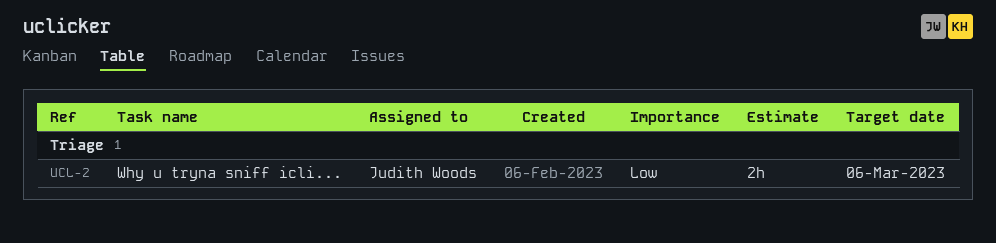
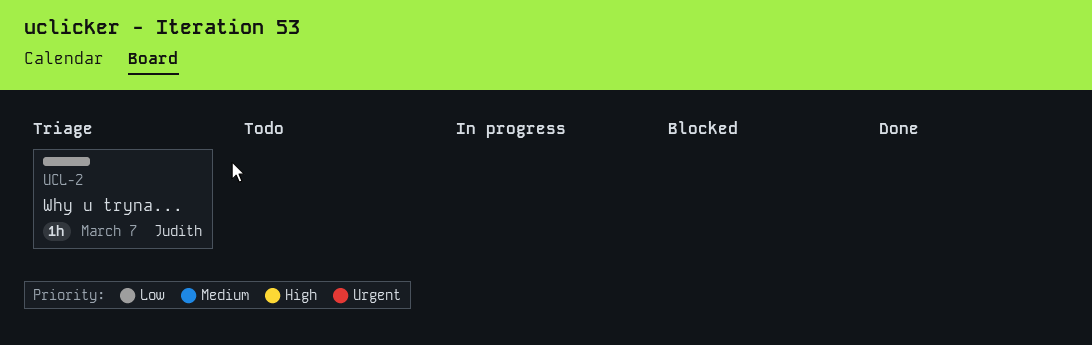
UCL-2, estimate: 2h -> 1h
UCL-2, due: Mar 6 -> Mar 7

